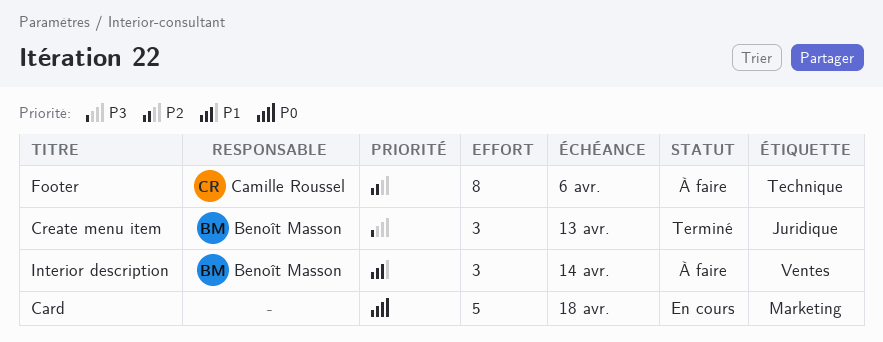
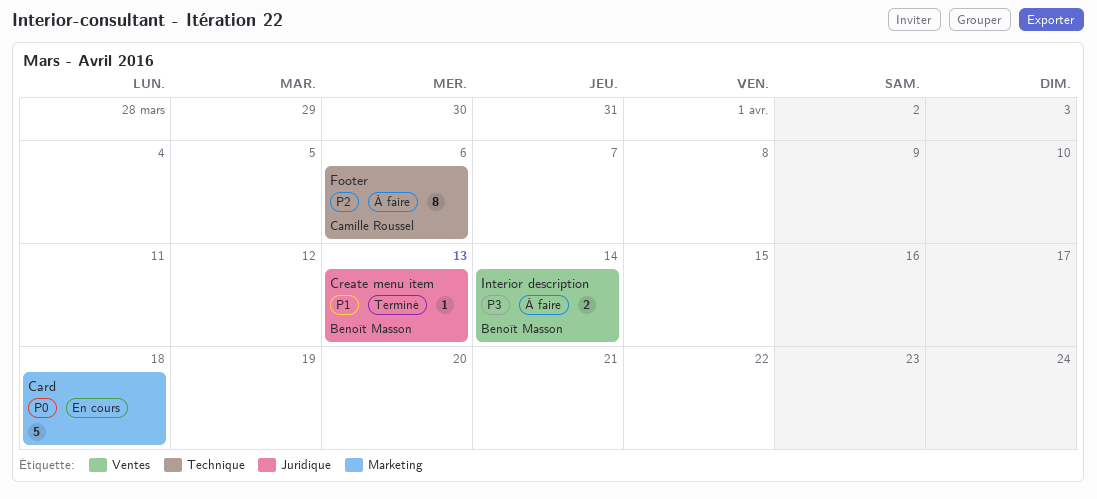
Create menu item, priority: P3 -> P1
Create menu item, estimate: 3 -> 1
Interior description, priority: P1 -> P3
Interior description, estimate: 3 -> 2

